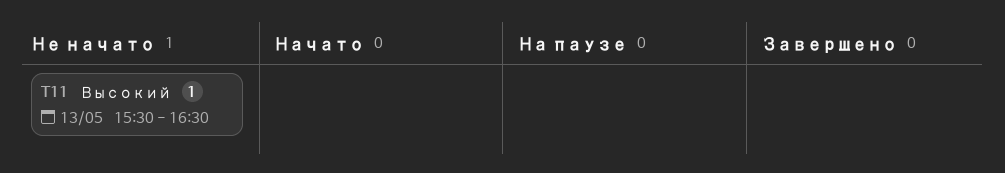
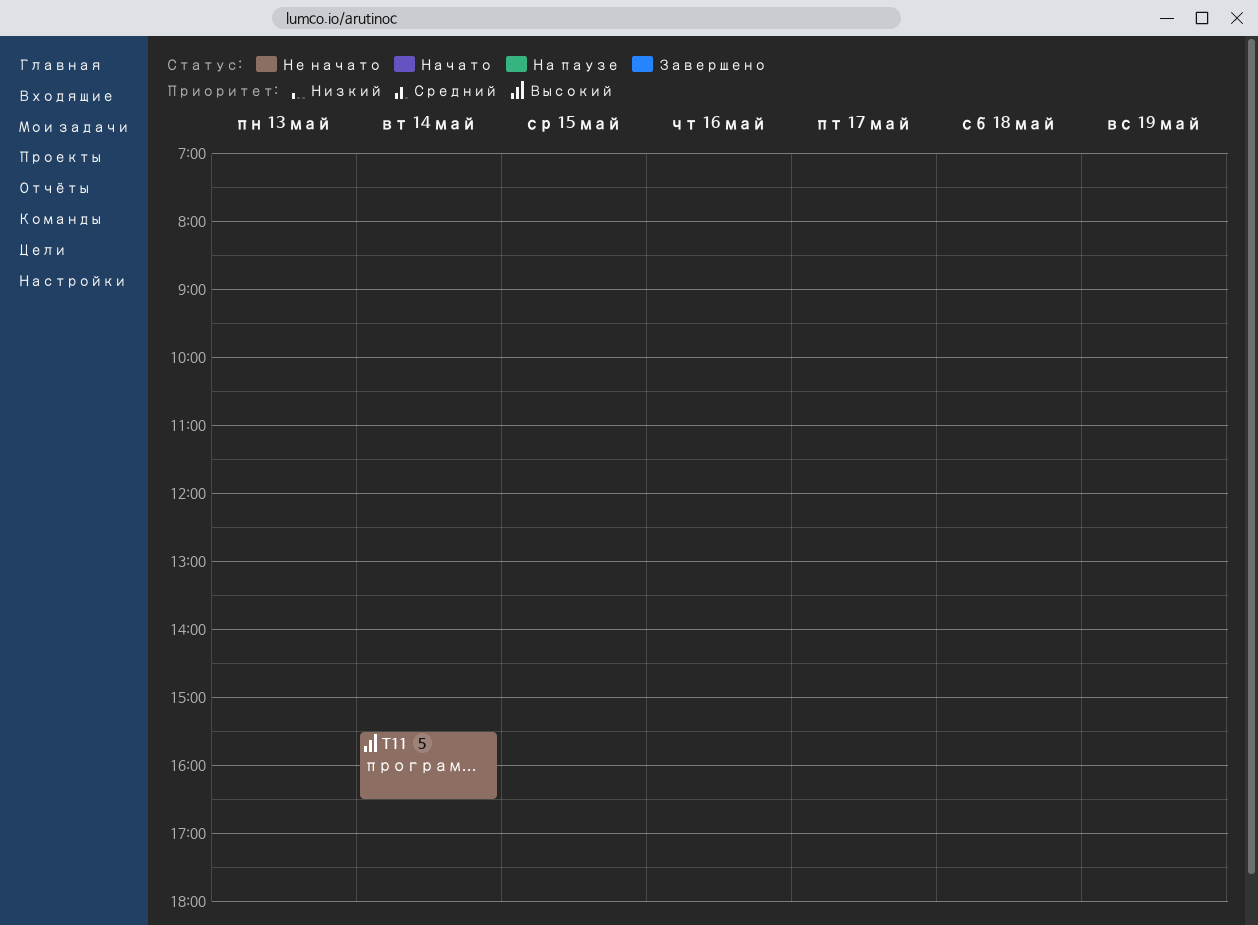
T11, estimate: 1 -> 5
T11, day: May 13 -> May 14

